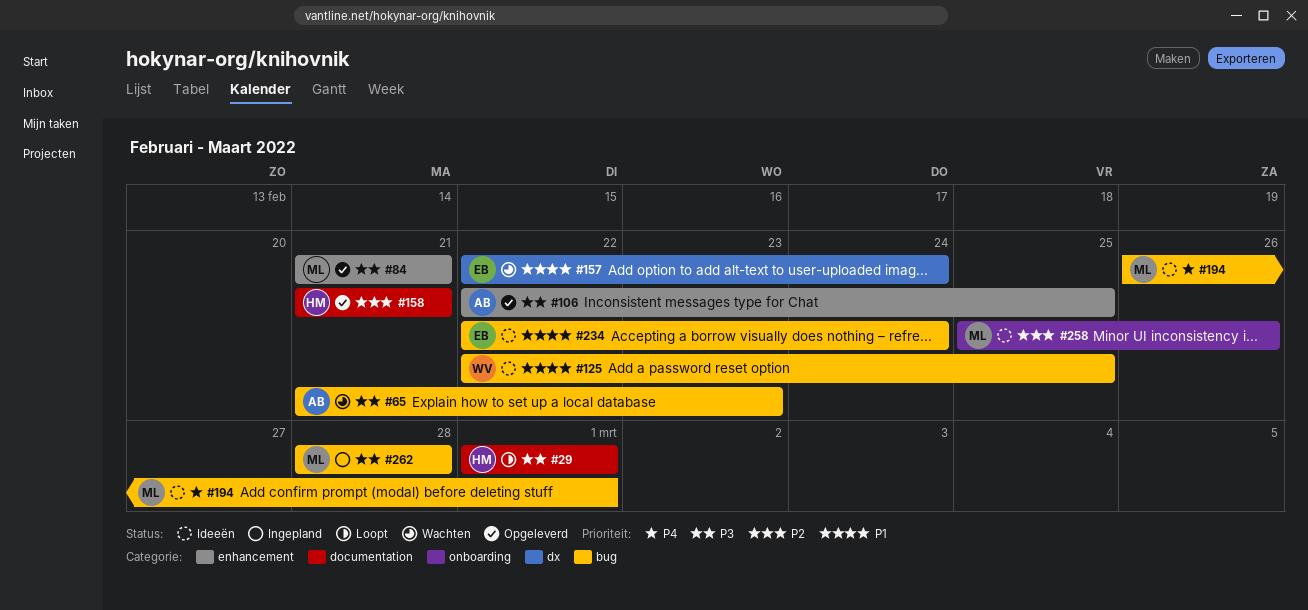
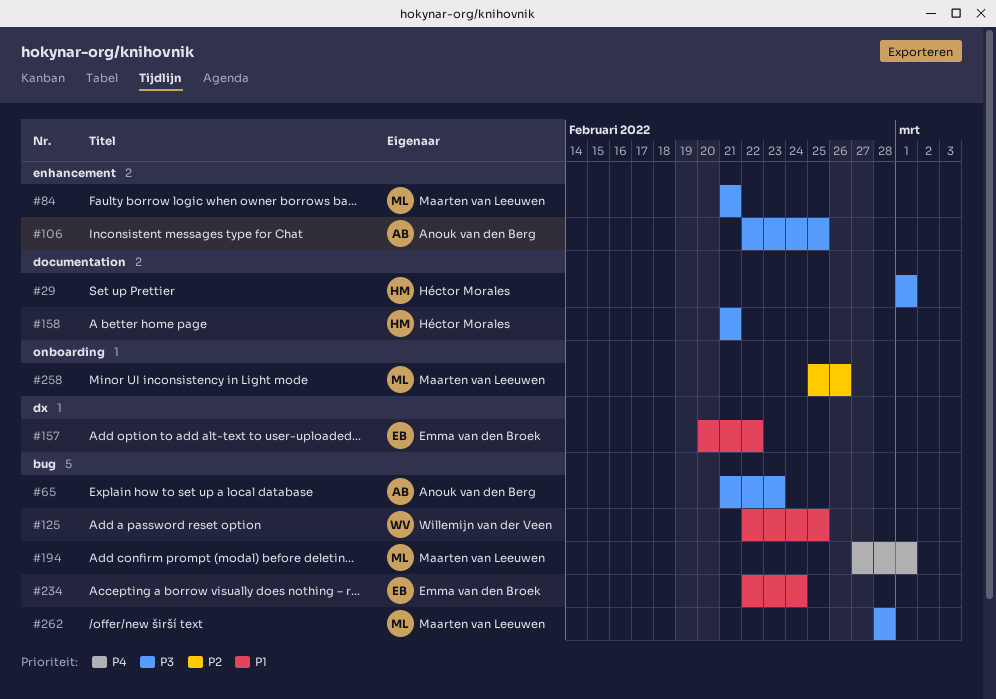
#157, start: Feb 22 -> Feb 20
#157, due: Feb 24 -> Feb 22
#158, priority: P2 -> P3
#194, start: Feb 26 -> Feb 27

